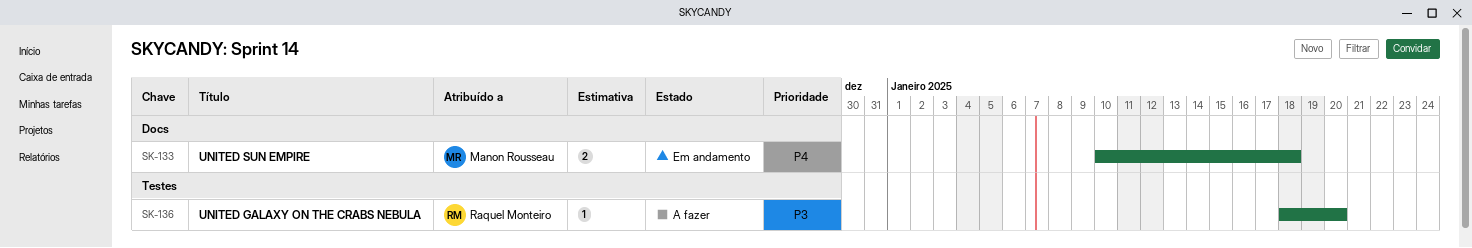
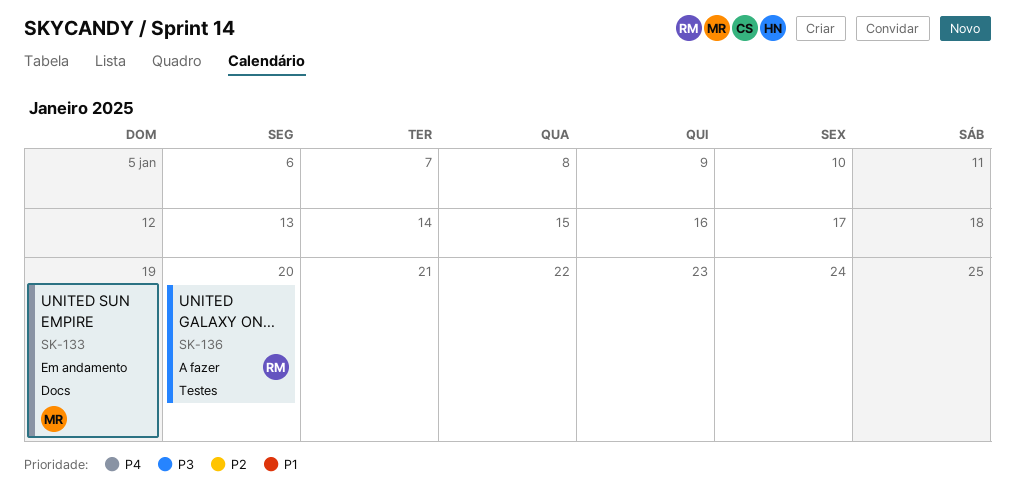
SK-133, due: Jan 18 -> Jan 19

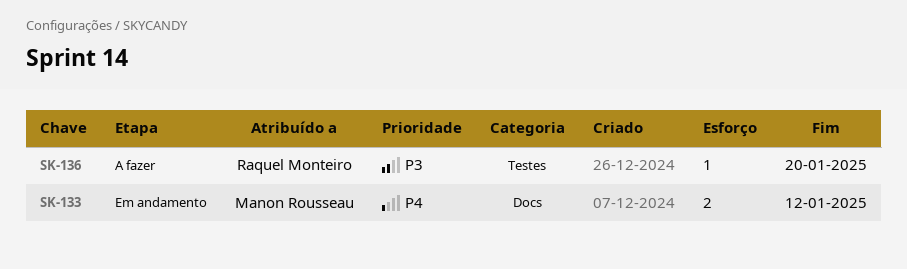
SK-133, due: Jan 19 -> Jan 12

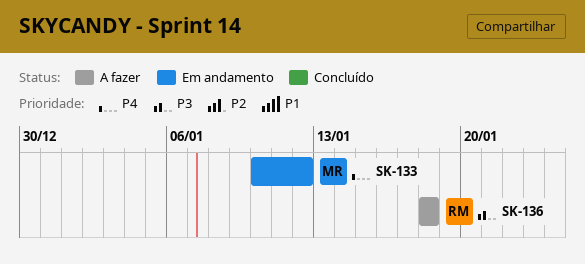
SK-136, due: Jan 20 -> Jan 18

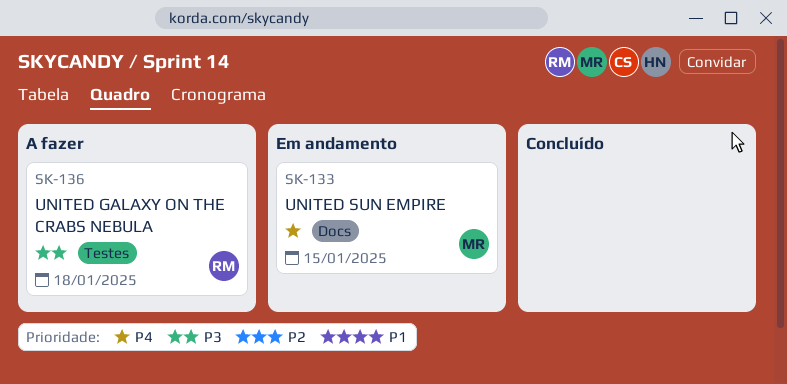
SK-133, due: Jan 12 -> Jan 15

